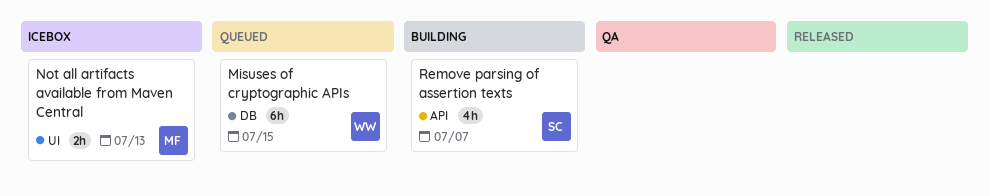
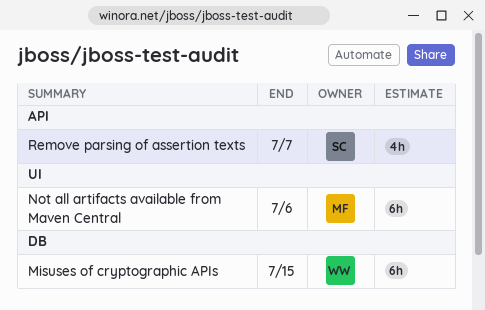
Not all artifacts available from Maven Central, estimate: 2h -> 6h
Not all artifacts available from Maven Central, due: Jul 13 -> Jul 6

